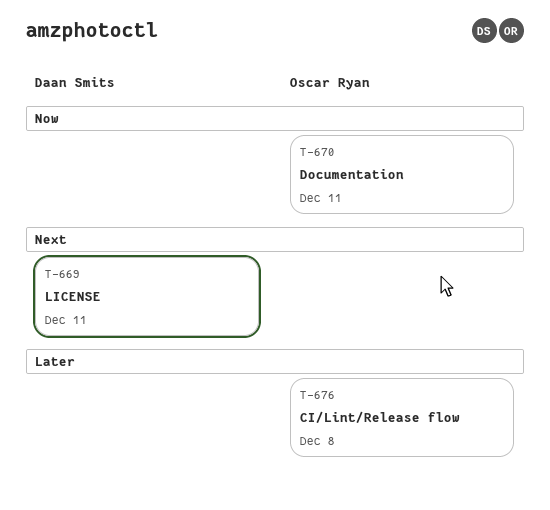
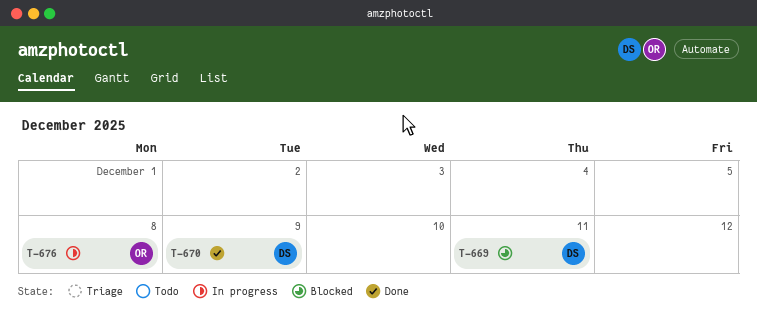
T-670, owner: Oscar Ryan -> Daan Smits
T-670, due: Dec 11 -> Dec 9

